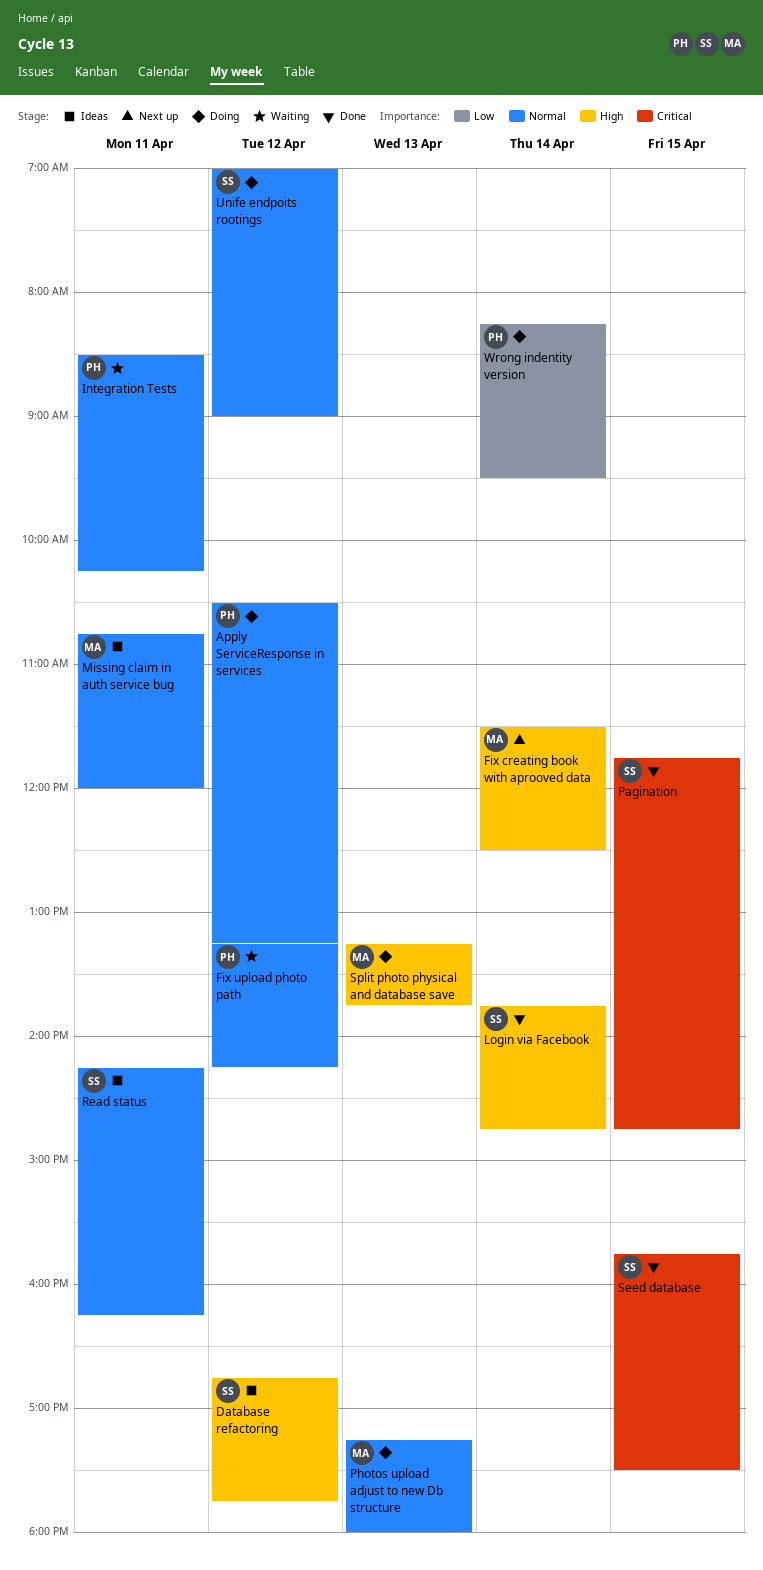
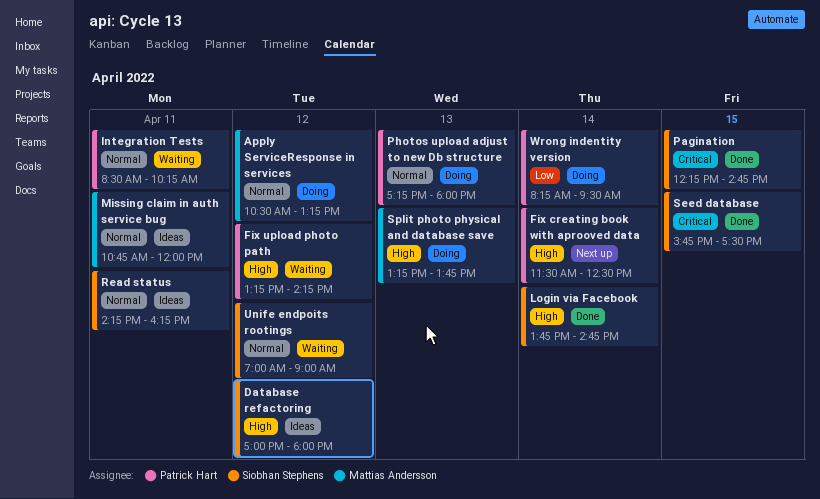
Apply ServiceResponse in services, owner: Patrick Hart -> Mattias Andersson
Database refactoring, begins: 16:45 -> 17:00
Database refactoring, ends: 17:45 -> 18:00
Fix creating book with aprooved data, owner: Mattias Andersson -> Patrick Hart
Fix upload photo path, priority: Normal -> High
Pagination, begins: 11:45 -> 12:15
Photos upload adjust to new Db structure, owner: Mattias Andersson -> Patrick Hart
Unife endpoits rootings, status: Doing -> Waiting

